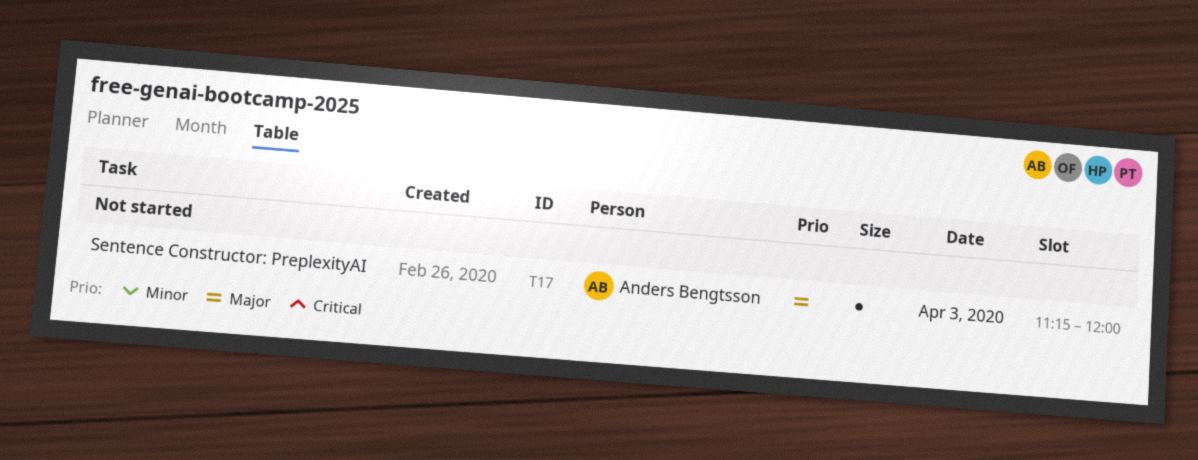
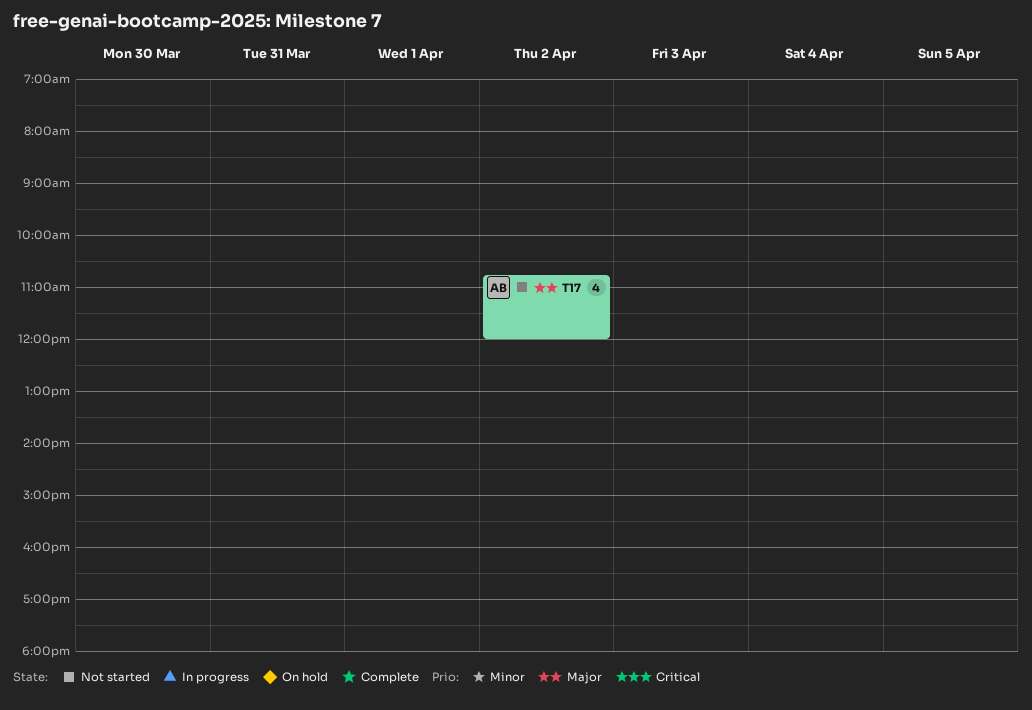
T17, estimate: 1 -> 4
T17, day: Apr 3 -> Apr 2
T17, begins: 11:15 -> 10:45

